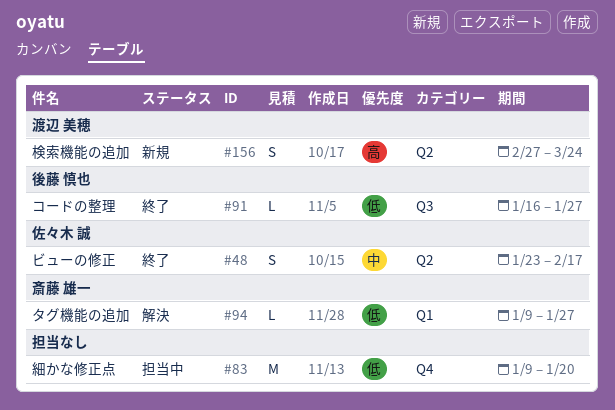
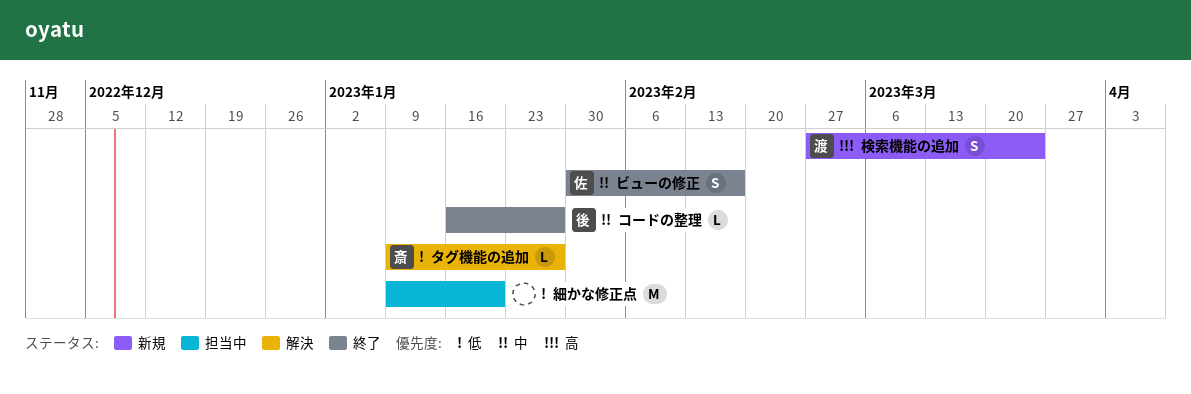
コードの整理, priority: 低 -> 中
ビューの修正, start: Jan 23 -> Jan 30

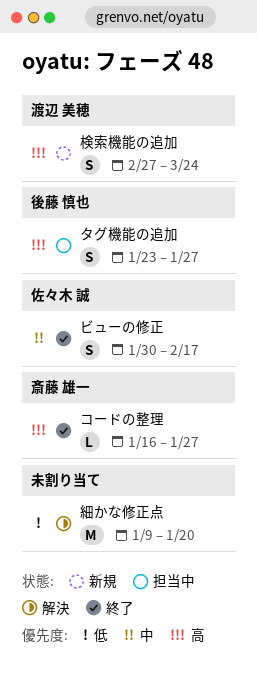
コードの整理, owner: 後藤 慎也 -> 斎藤 雄一
コードの整理, priority: 中 -> 高
タグ機能の追加, status: 解決 -> 担当中
タグ機能の追加, owner: 斎藤 雄一 -> 後藤 慎也
タグ機能の追加, priority: 低 -> 高
タグ機能の追加, estimate: L -> S
タグ機能の追加, start: Jan 9 -> Jan 23
細かな修正点, status: 担当中 -> 解決

